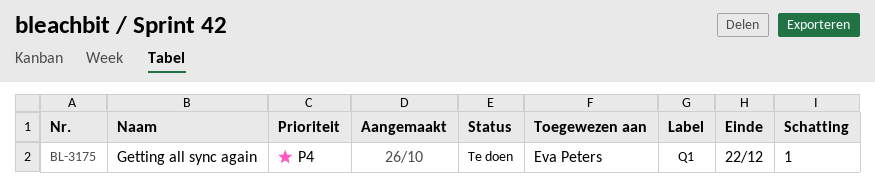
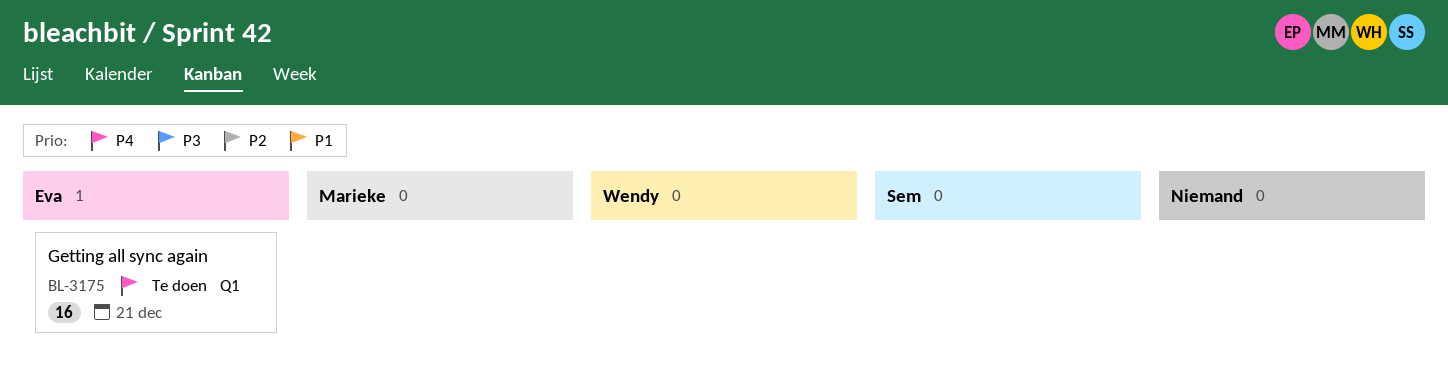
BL-3175, estimate: 1 -> 16
BL-3175, due: Dec 22 -> Dec 21

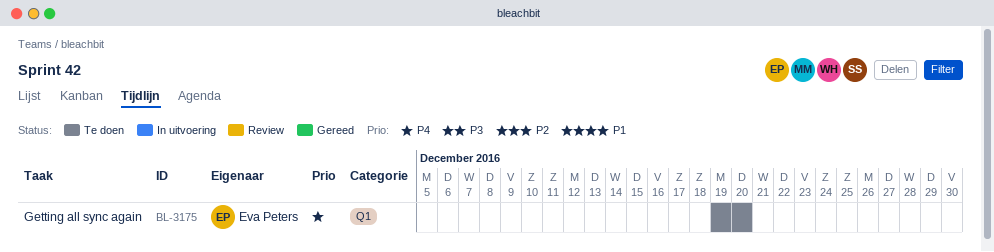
BL-3175, due: Dec 21 -> Dec 20

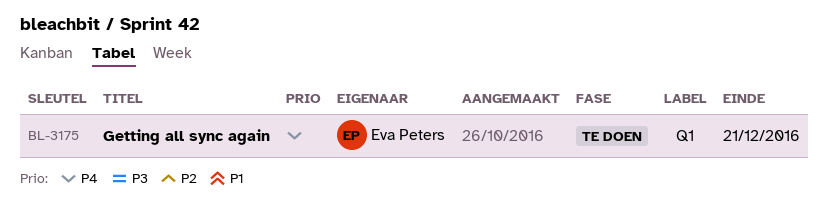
BL-3175, due: Dec 20 -> Dec 21

